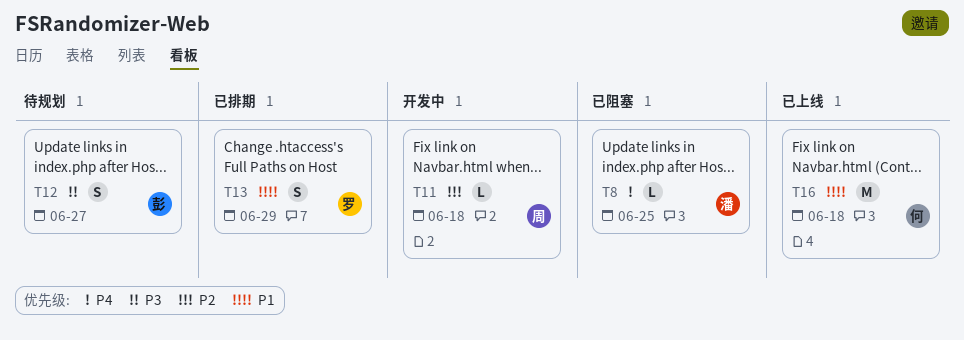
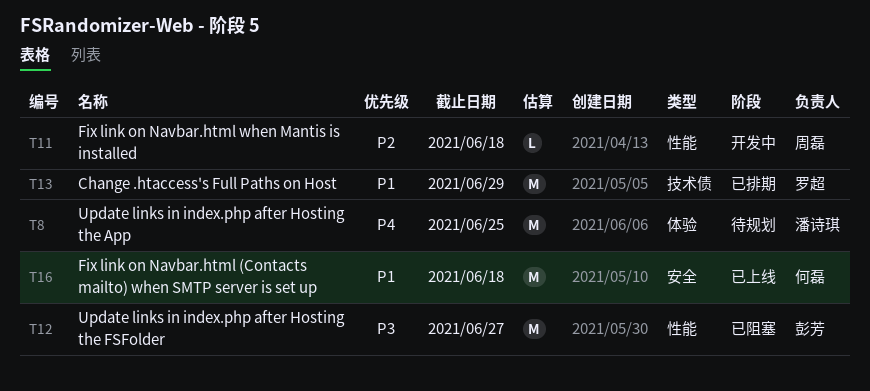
T8, status: 已阻塞 -> 待规划
T8, estimate: L -> M
T12, status: 待规划 -> 已阻塞
T12, estimate: S -> M
T13, estimate: S -> M

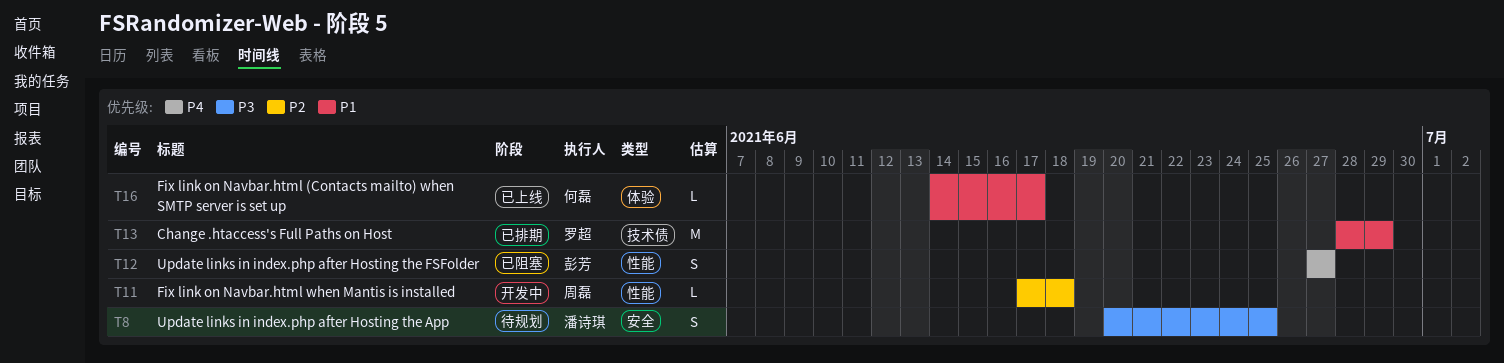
T8, priority: P4 -> P3
T8, label: 体验 -> 安全
T8, estimate: M -> S
T12, priority: P3 -> P4
T12, estimate: M -> S
T16, label: 安全 -> 体验
T16, estimate: M -> L
T16, due: Jun 18 -> Jun 17

